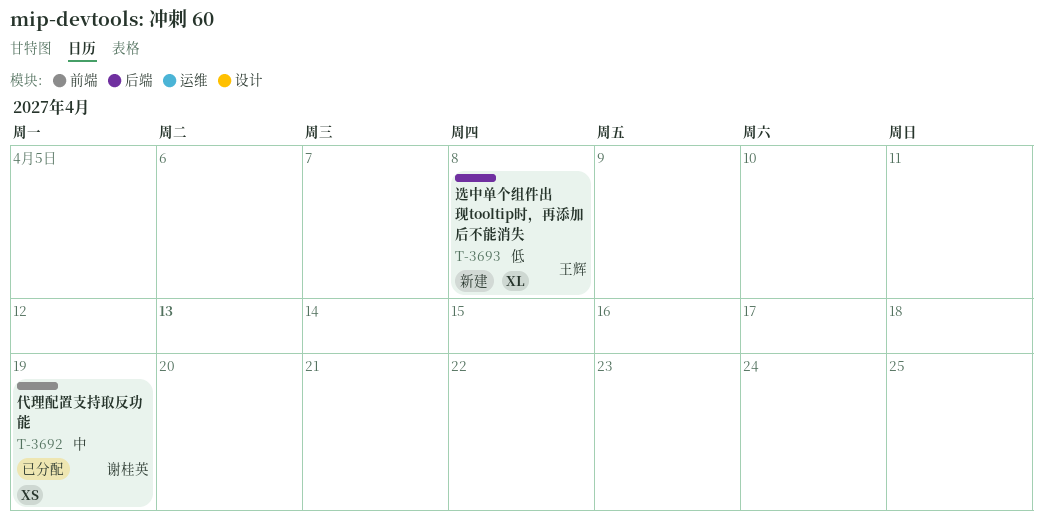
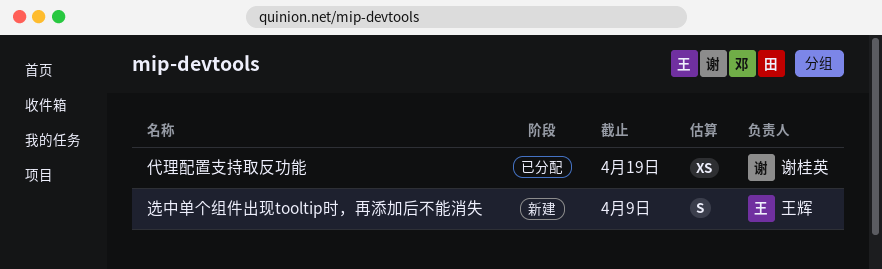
选中单个组件出现tooltip时，再添加后不能消失, estimate: XL -> S
选中单个组件出现tooltip时，再添加后不能消失, due: Apr 8 -> Apr 9

